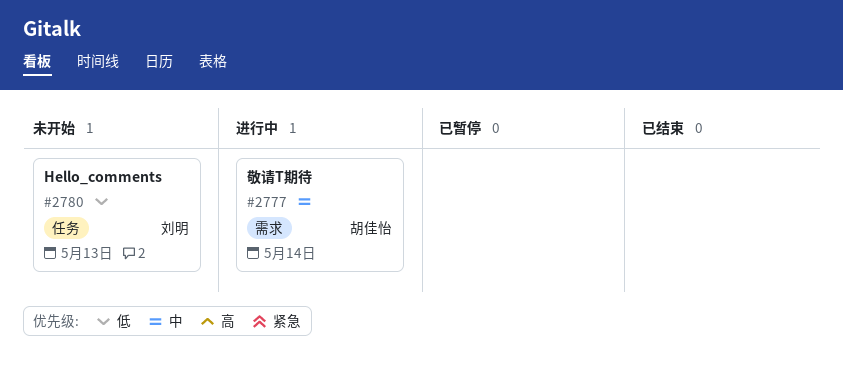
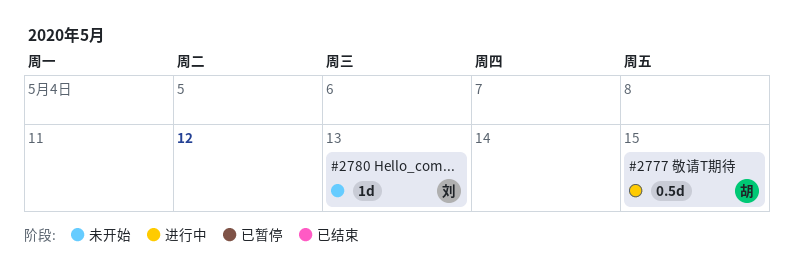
#2777, due: May 14 -> May 15

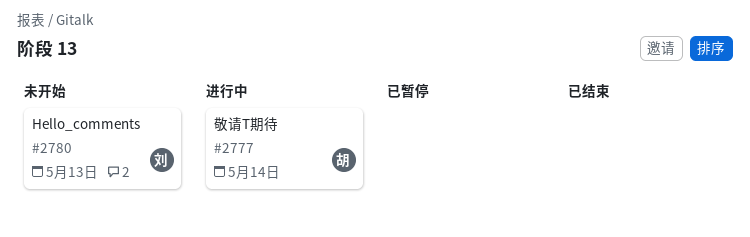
#2777, due: May 15 -> May 14

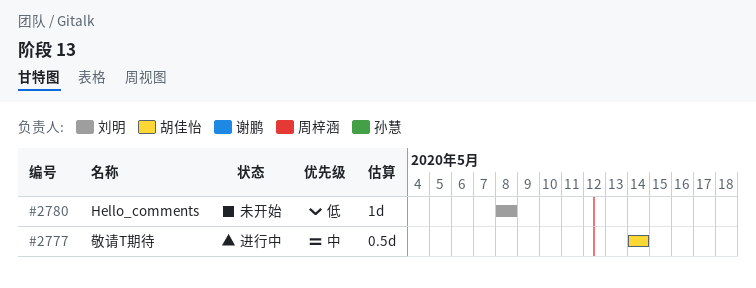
#2780, due: May 13 -> May 8

